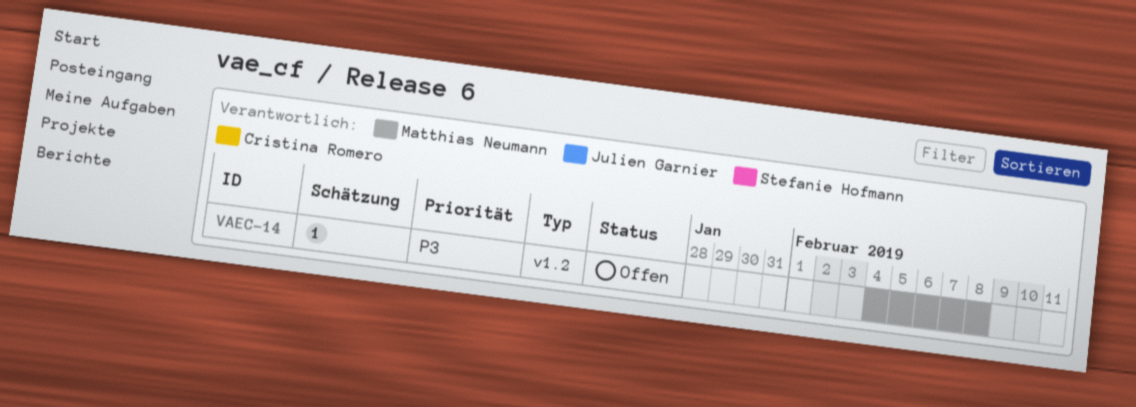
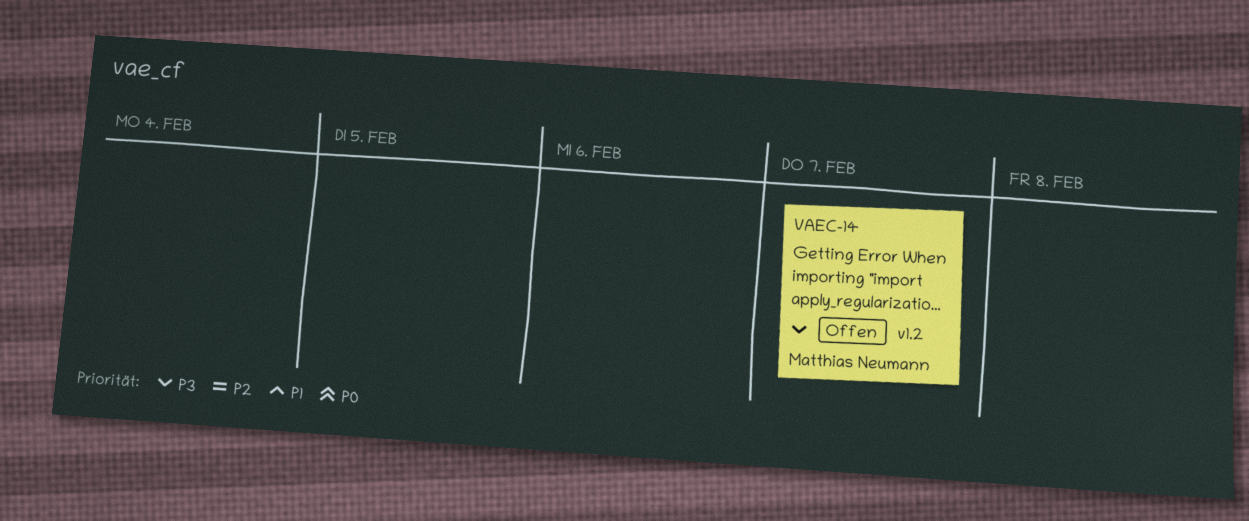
VAEC-14, due: Feb 8 -> Feb 7

